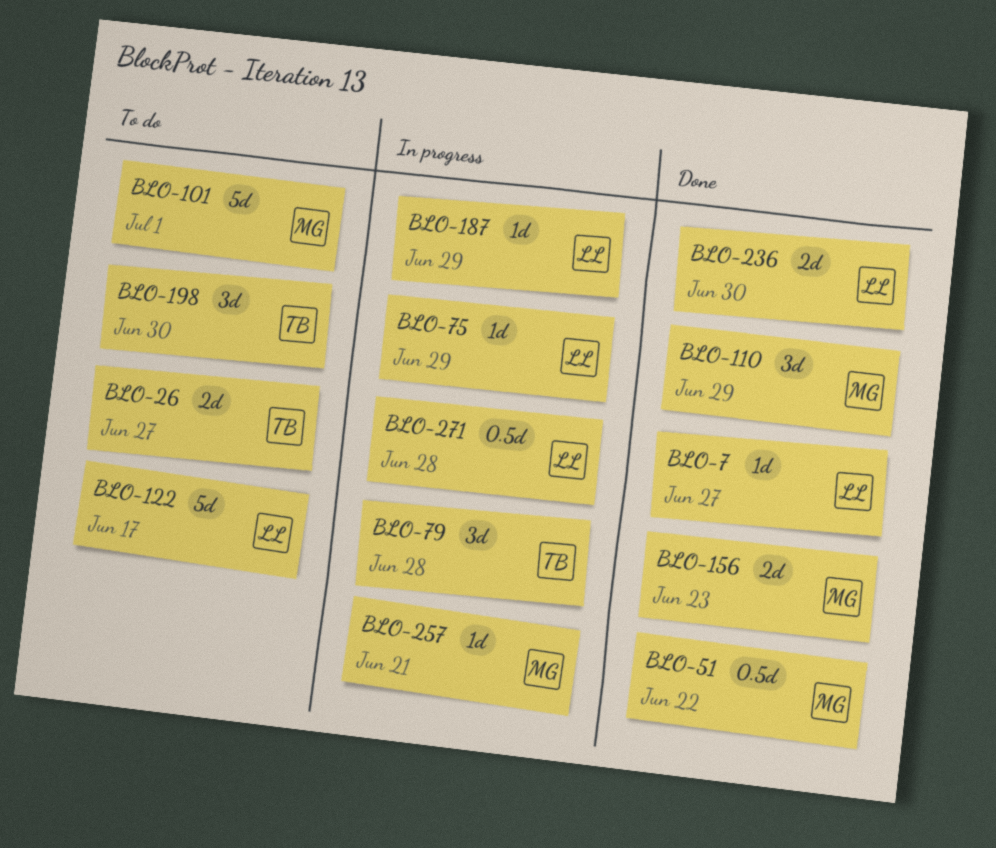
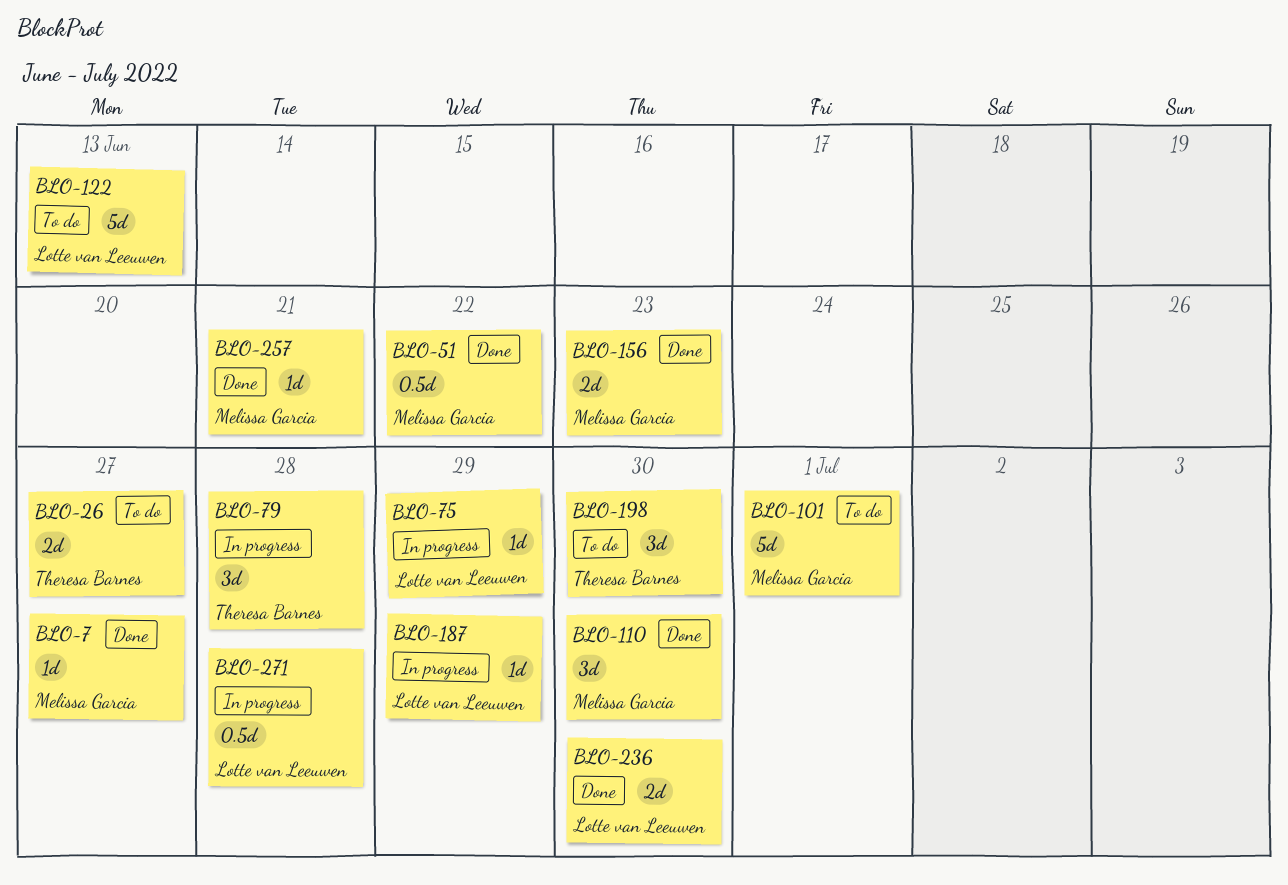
BLO-7, owner: Lotte van Leeuwen -> Melissa Garcia
BLO-110, due: Jun 29 -> Jun 30
BLO-122, due: Jun 17 -> Jun 13
BLO-257, status: In progress -> Done

